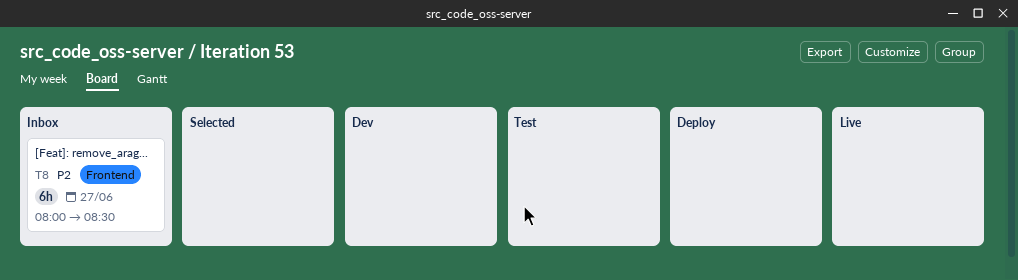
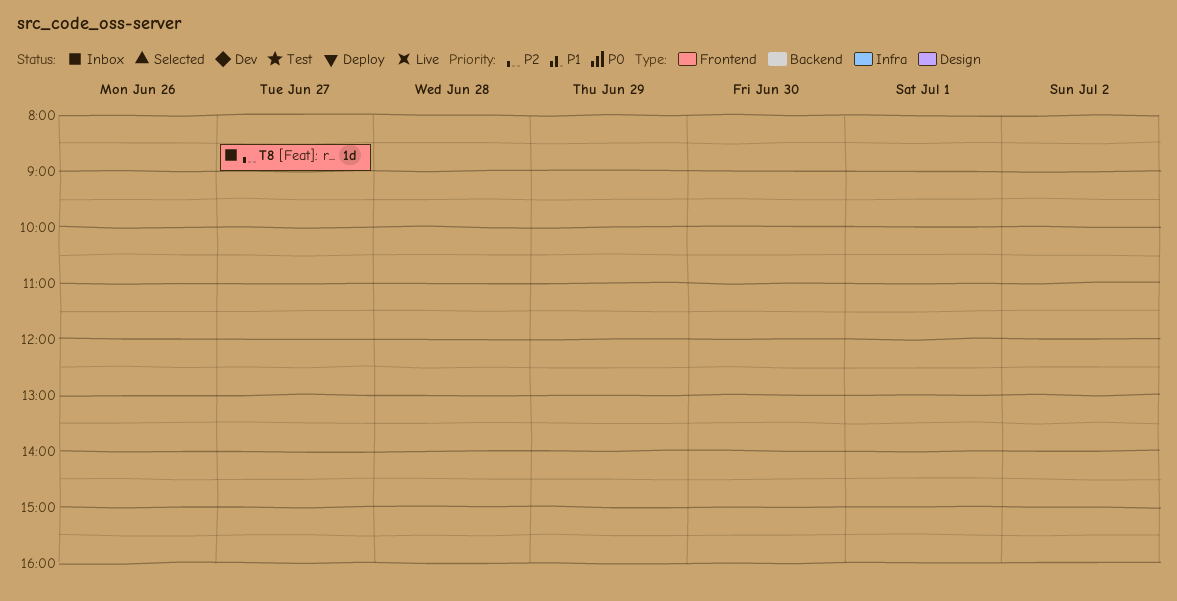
T8, estimate: 6h -> 1d
T8, begins: 08:00 -> 08:30
T8, ends: 08:30 -> 09:00

